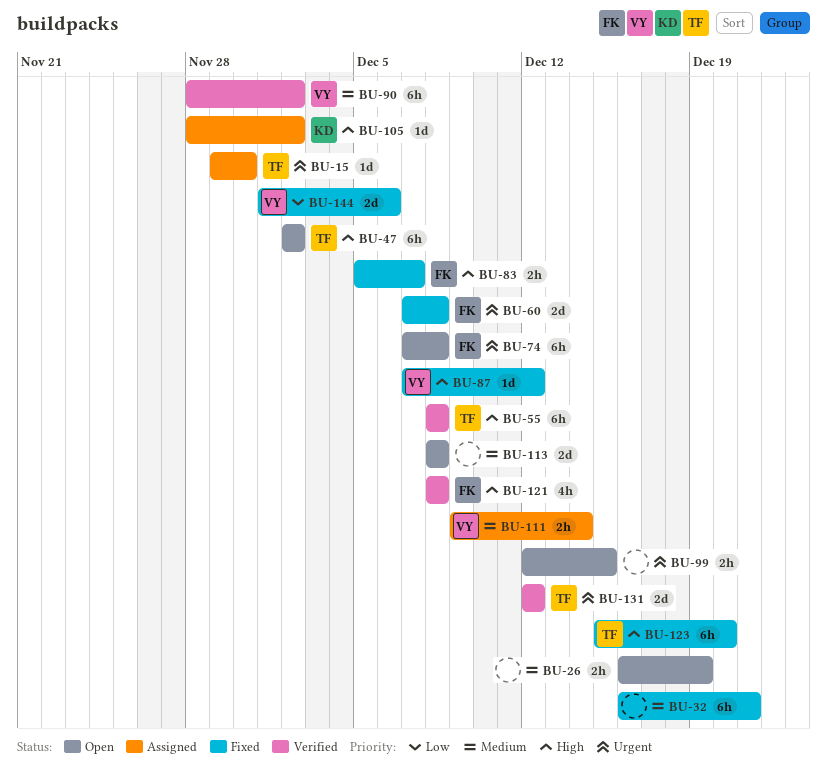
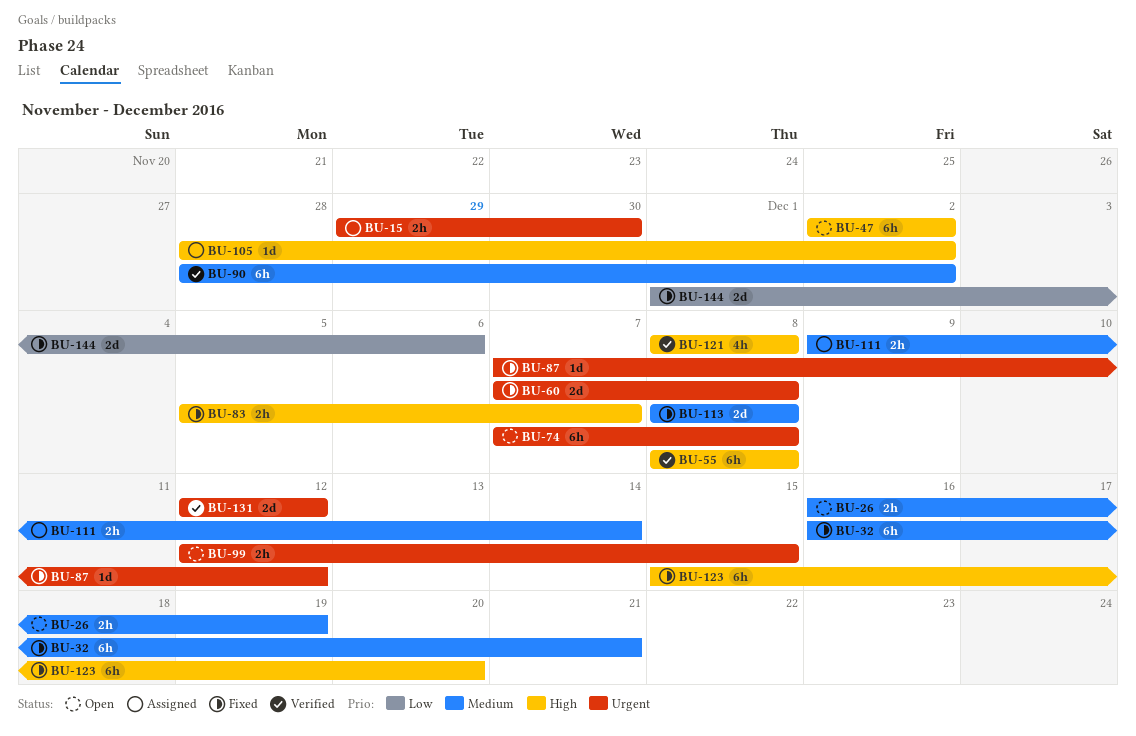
BU-15, estimate: 1d -> 2h
BU-87, priority: High -> Urgent
BU-113, status: Open -> Fixed

